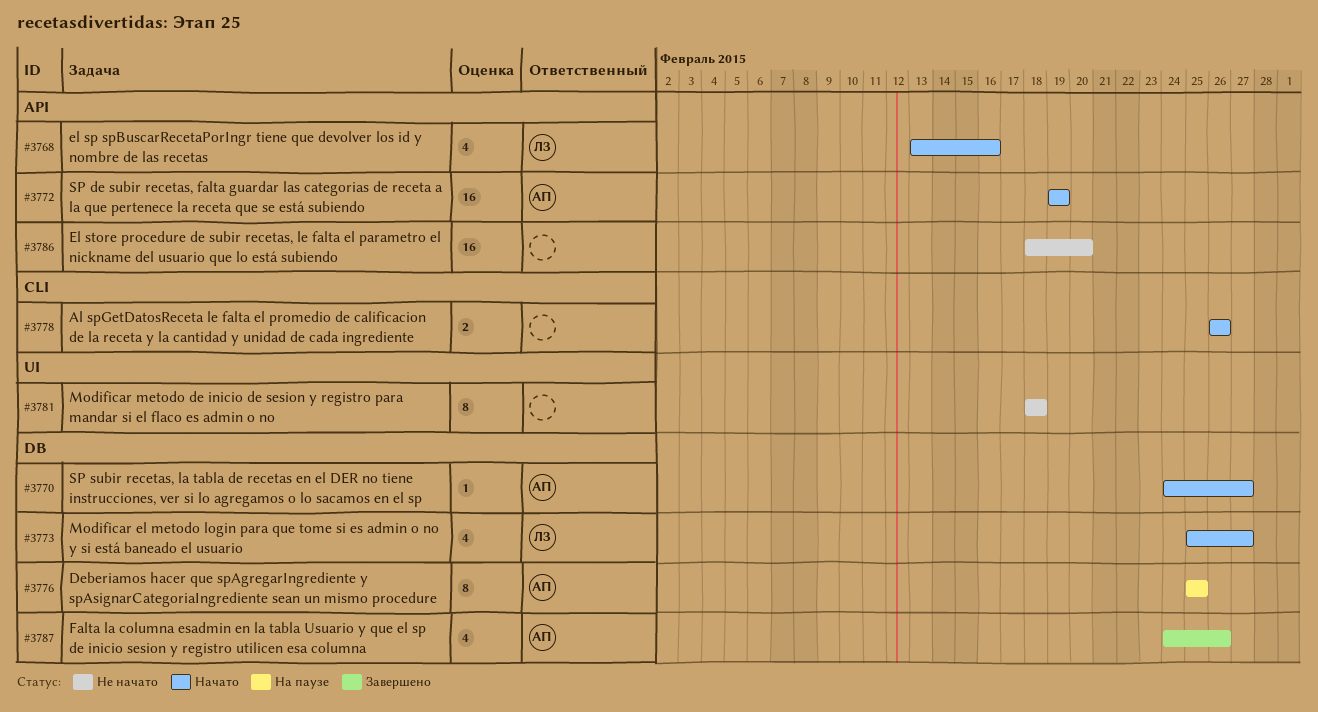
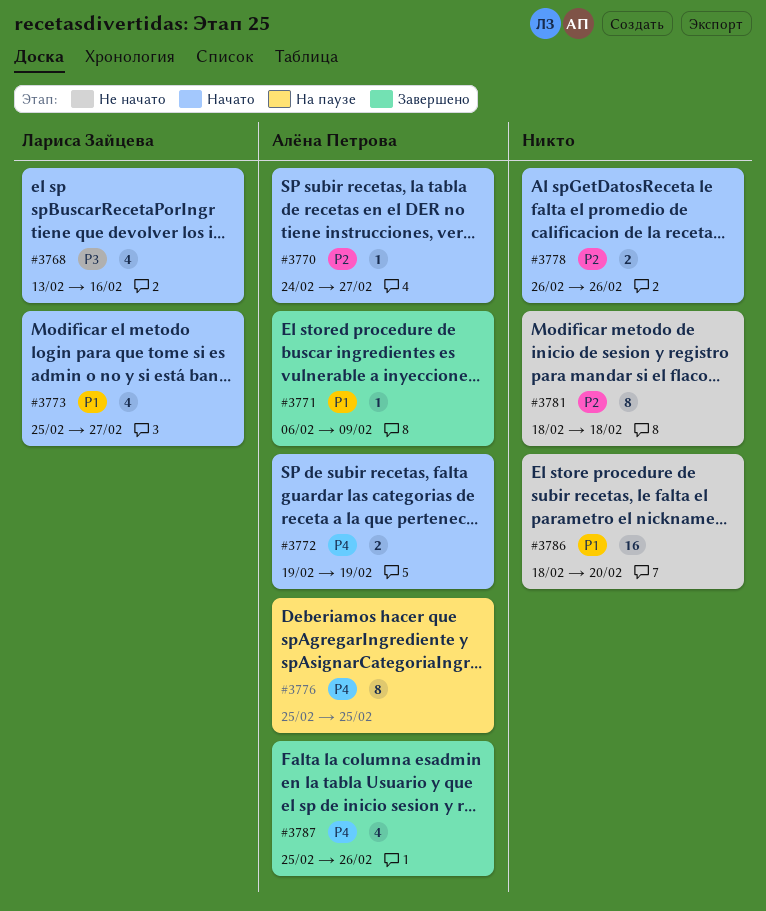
#3771: none -> present
#3772, estimate: 16 -> 2
#3787, start: Feb 24 -> Feb 25

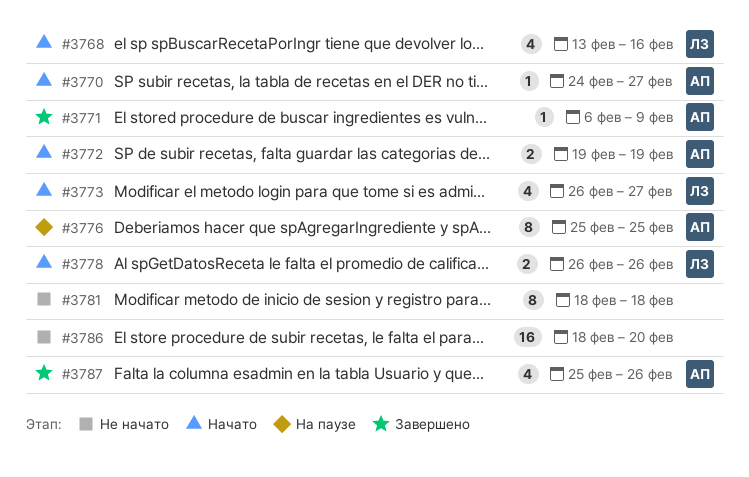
#3773, start: Feb 25 -> Feb 26
#3778, owner: none -> Лариса Зайцева

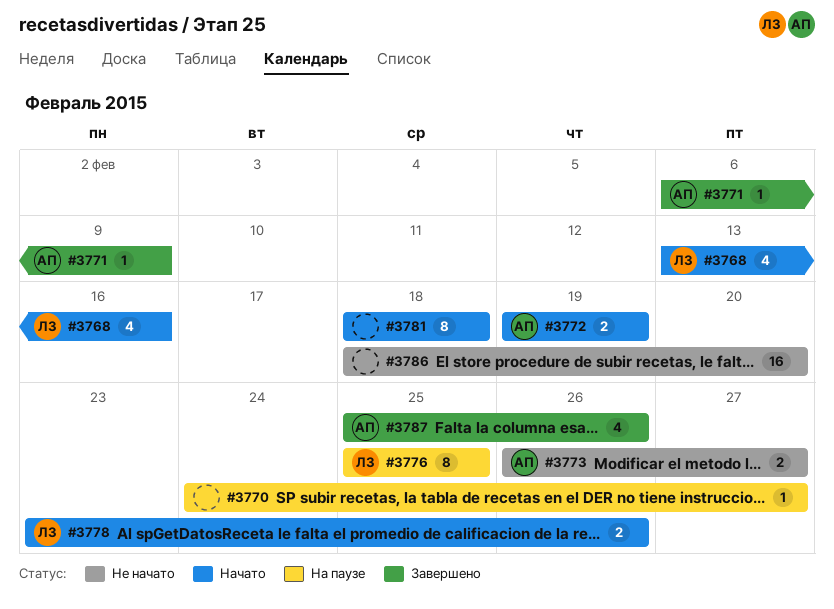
#3770, status: Начато -> На паузе
#3770, owner: АП -> none
#3773, status: Начато -> Не начато
#3773, owner: ЛЗ -> АП
#3773, estimate: 4 -> 2
#3776, owner: АП -> ЛЗ
#3778, start: Feb 26 -> Feb 23
#3781, status: Не начато -> Начато

